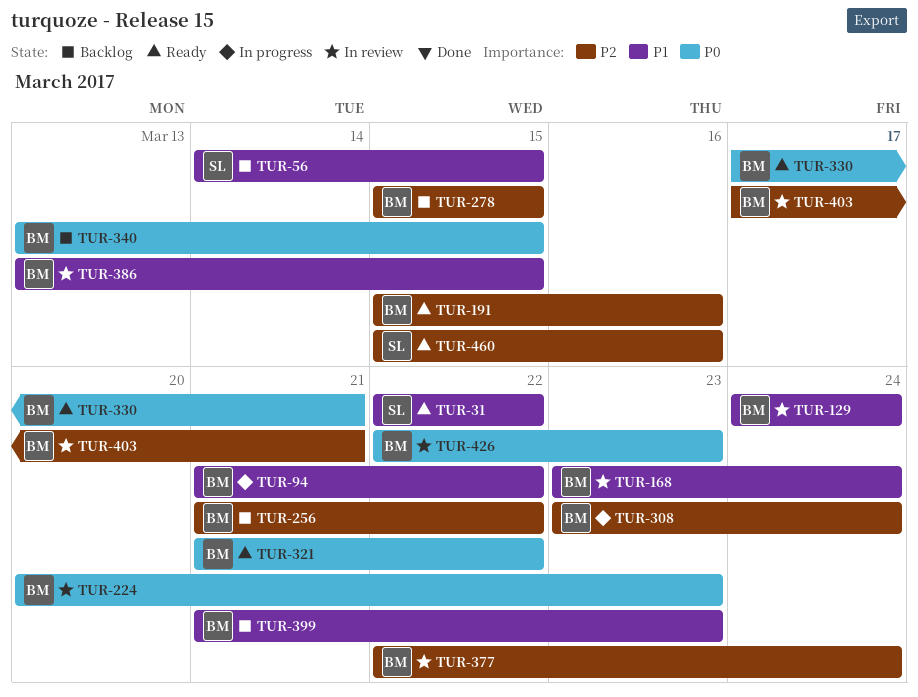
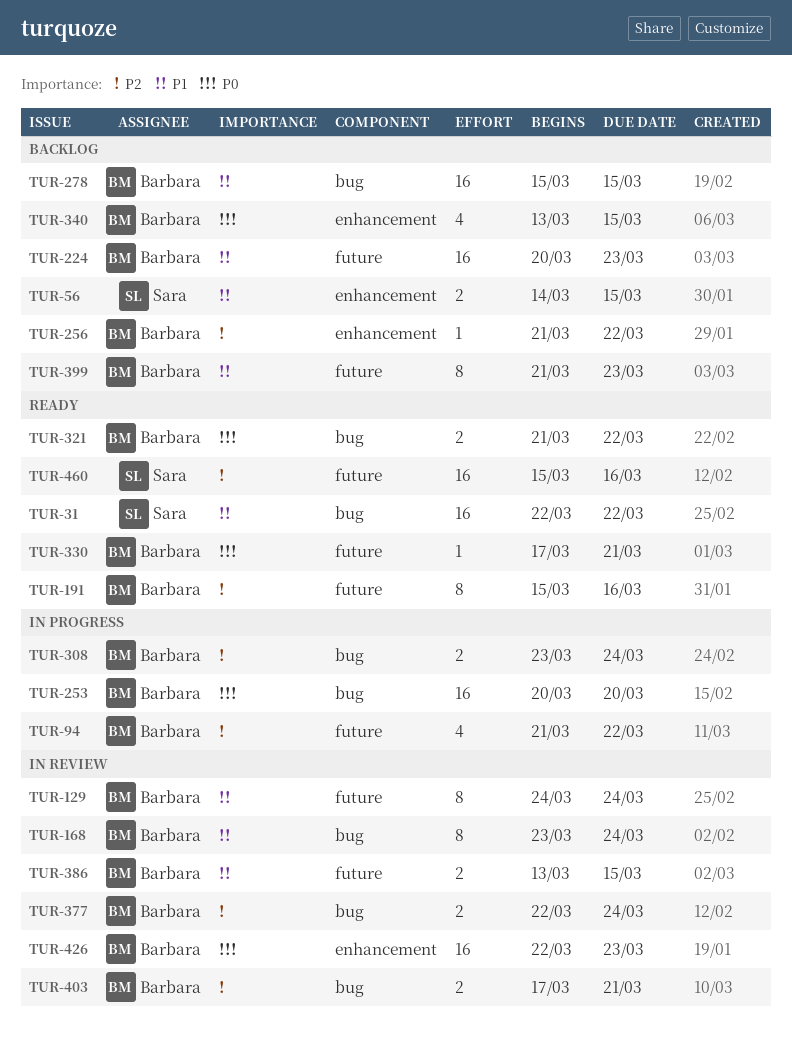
TUR-94, priority: P1 -> P2
TUR-224, status: In review -> Backlog
TUR-224, priority: P0 -> P1
TUR-253: none -> present
TUR-278, priority: P2 -> P1

